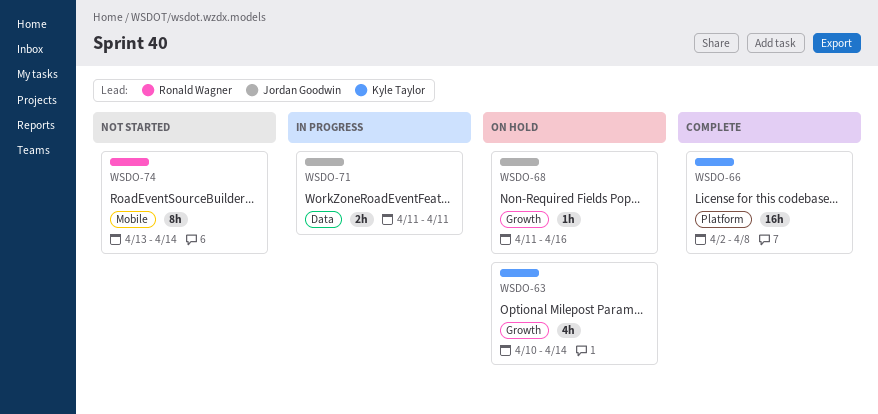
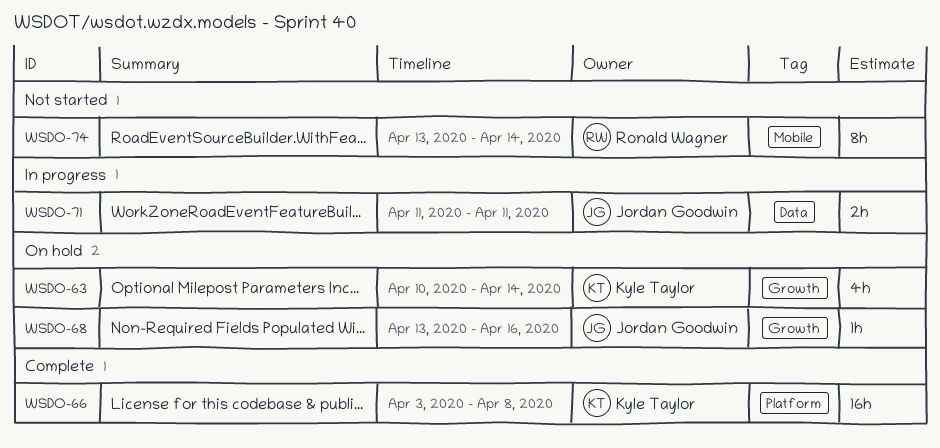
WSDO-66, start: Apr 2 -> Apr 3
WSDO-68, start: Apr 11 -> Apr 13

